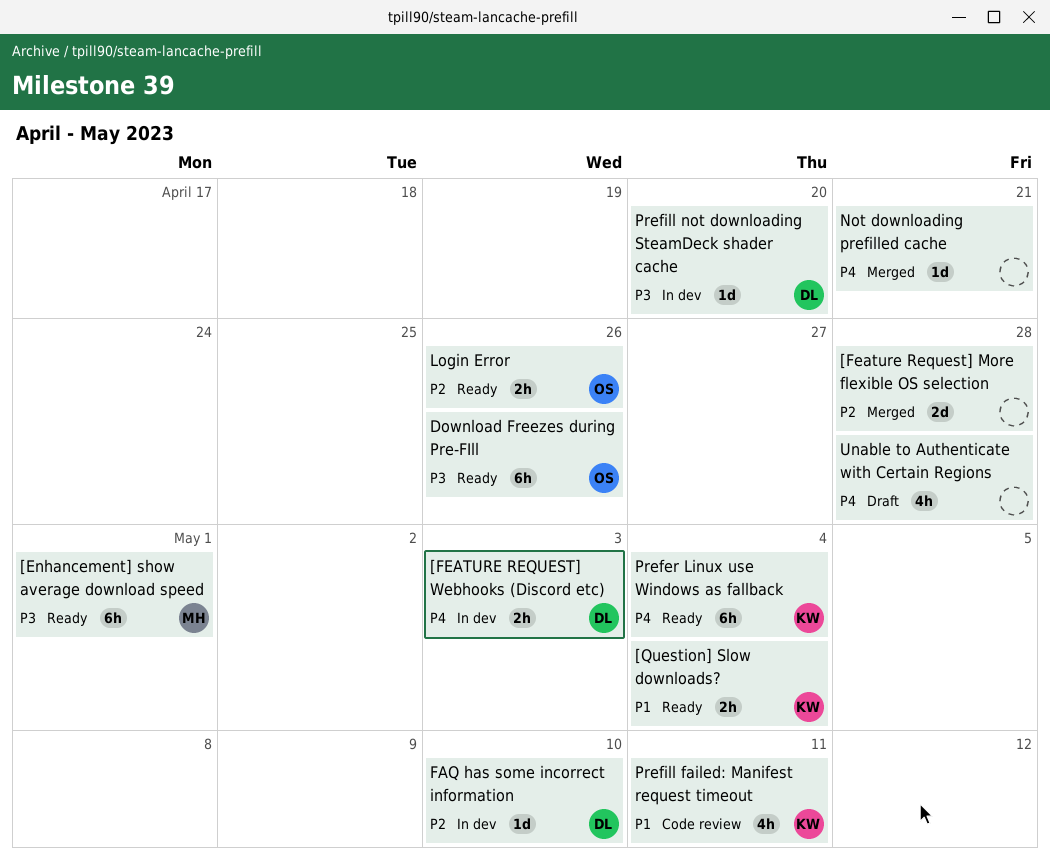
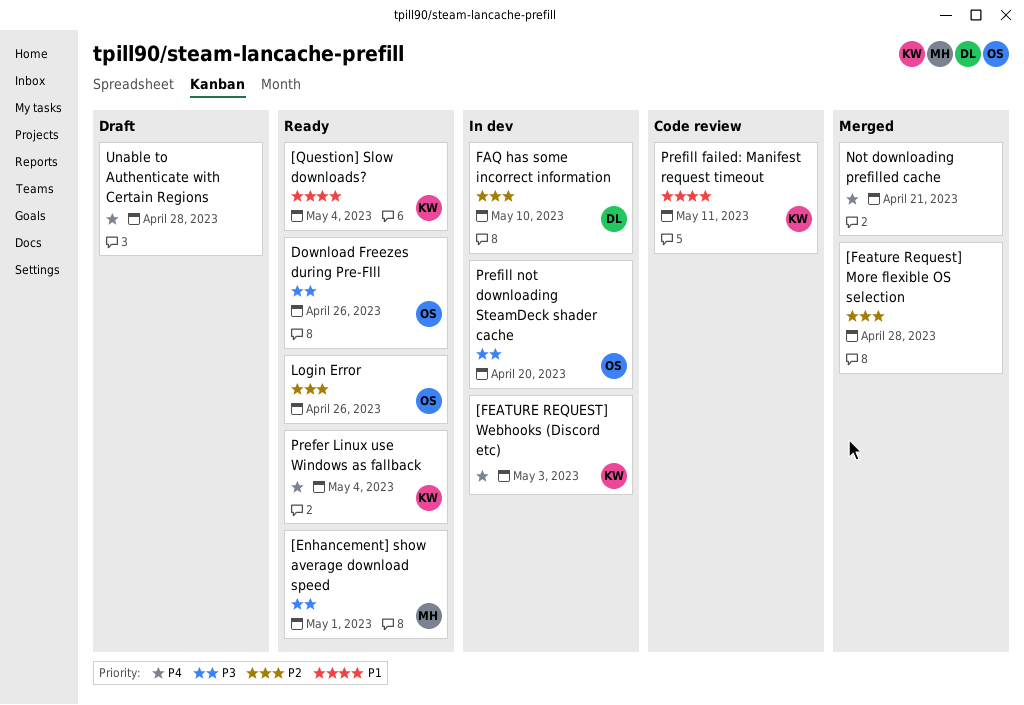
[FEATURE REQUEST] Webhooks (Discord etc), owner: DL -> KW
Prefill not downloading SteamDeck shader cache, owner: DL -> OS

